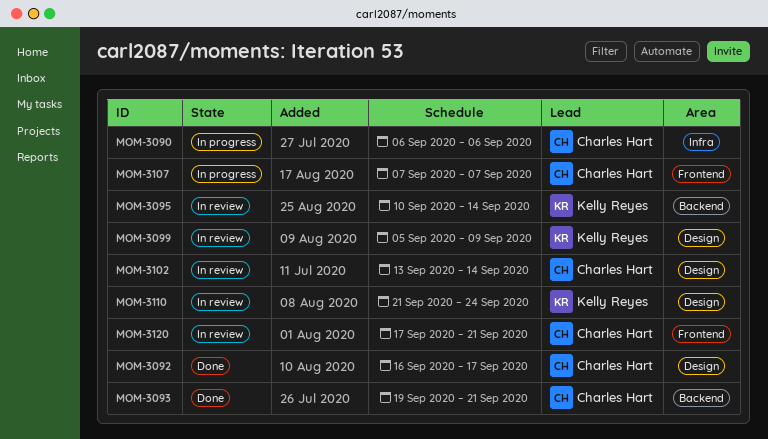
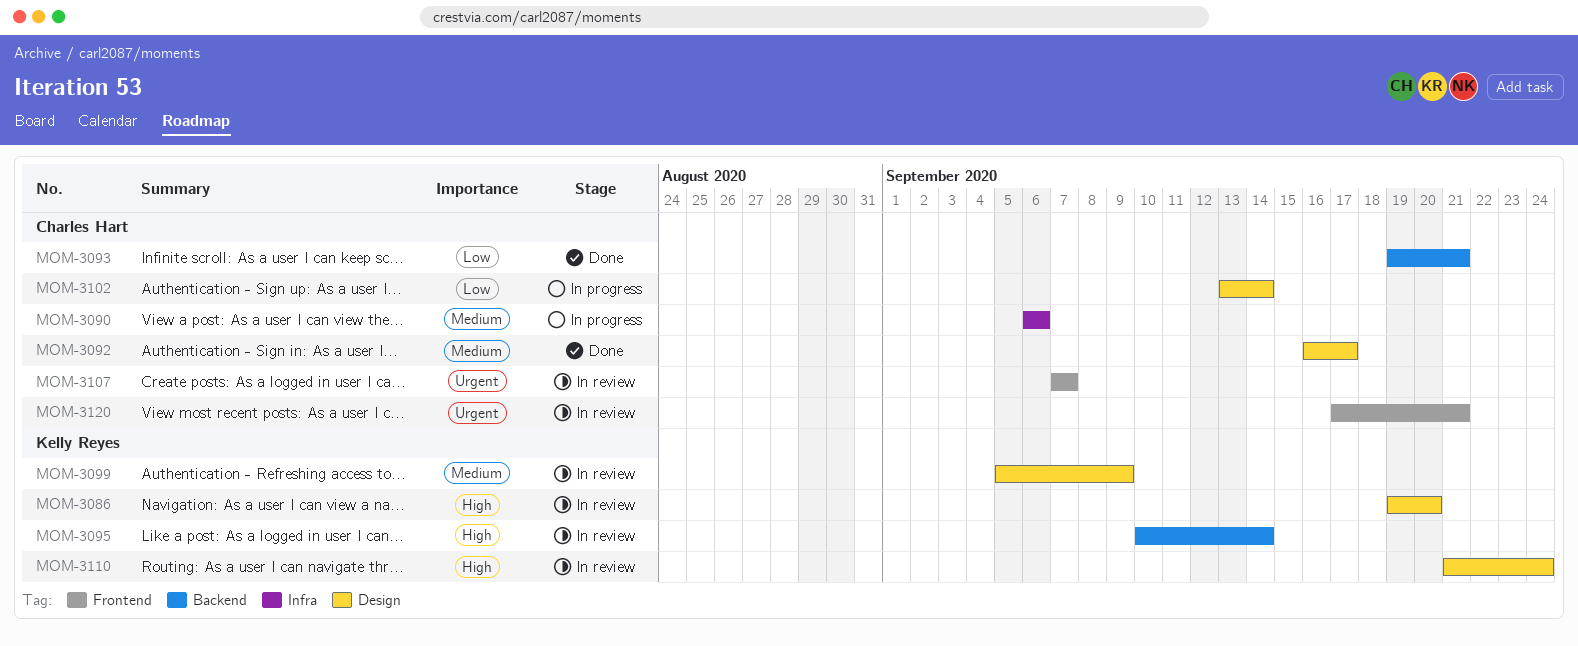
MOM-3086: none -> present
MOM-3102, status: In review -> In progress
MOM-3107, status: In progress -> In review

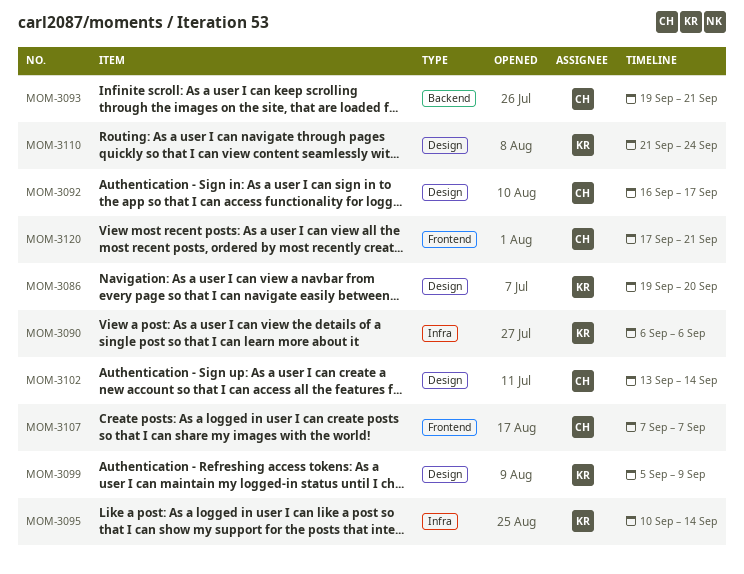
MOM-3090, owner: Charles Hart -> Kelly Reyes
MOM-3095, label: Backend -> Infra

